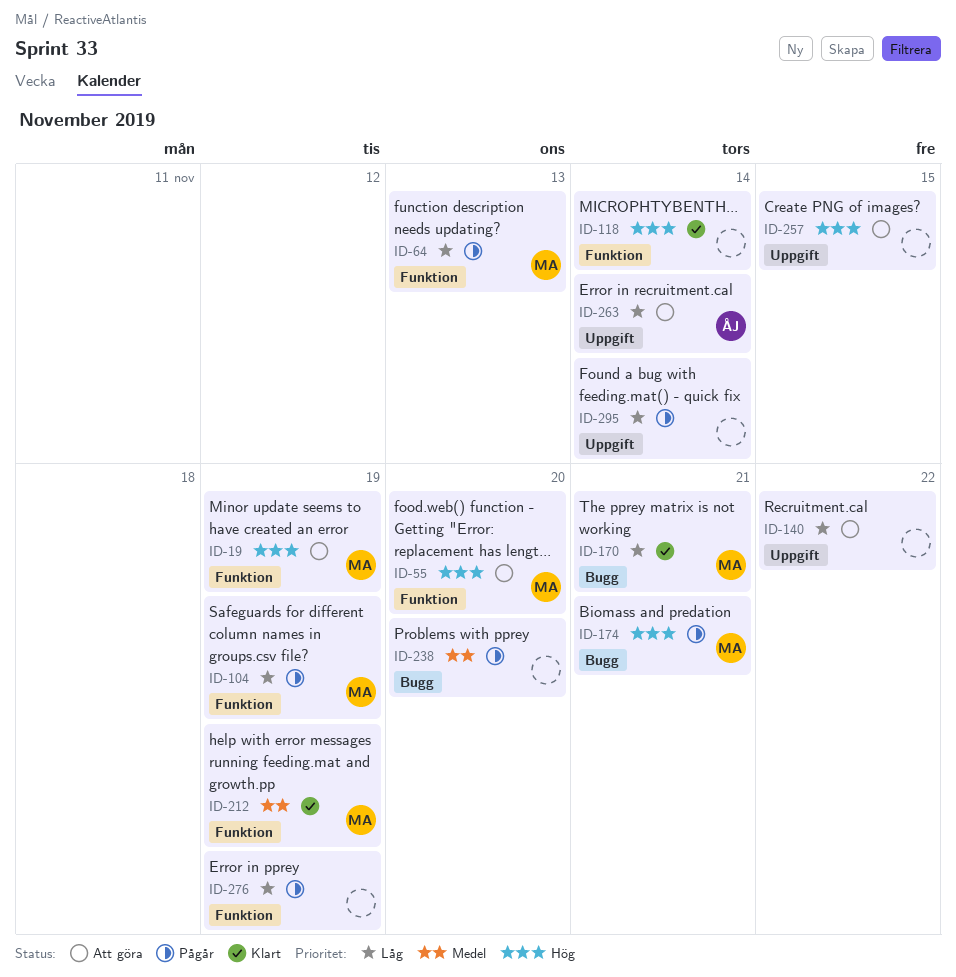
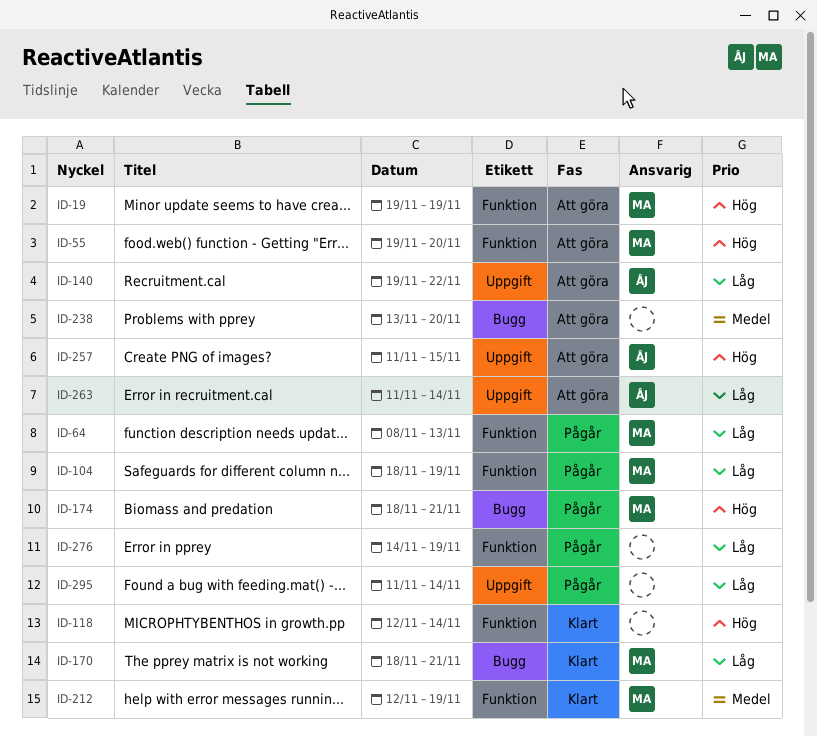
ID-140, owner: none -> ÅJ
ID-238, status: Pågår -> Att göra
ID-257, owner: none -> ÅJ

